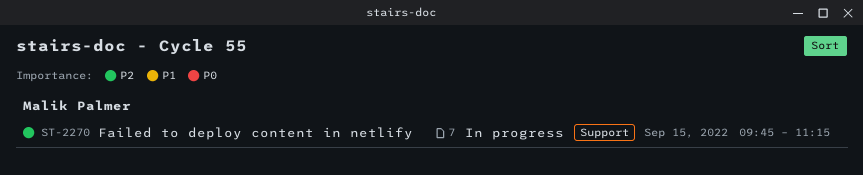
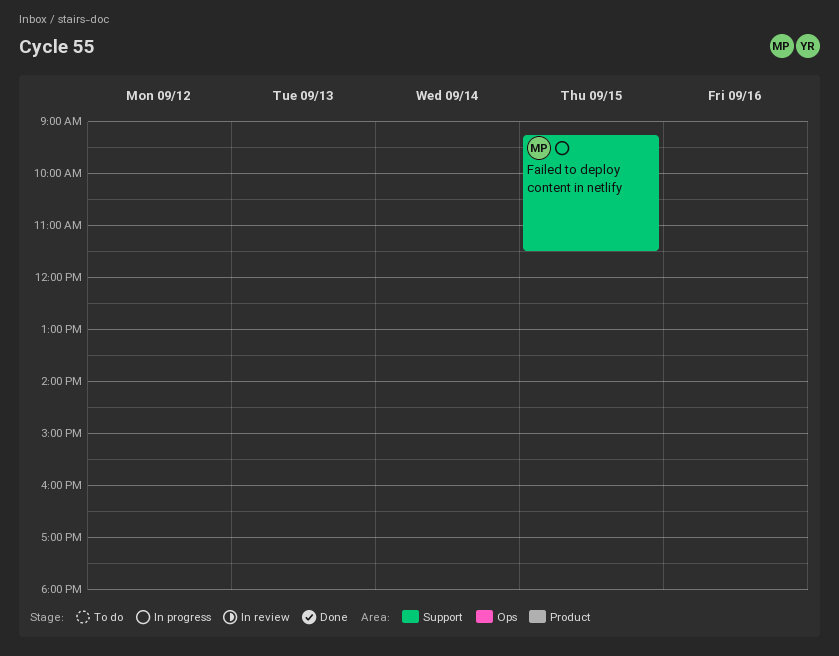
Failed to deploy content in netlify, begins: 09:45 -> 09:15
Failed to deploy content in netlify, ends: 11:15 -> 11:30

